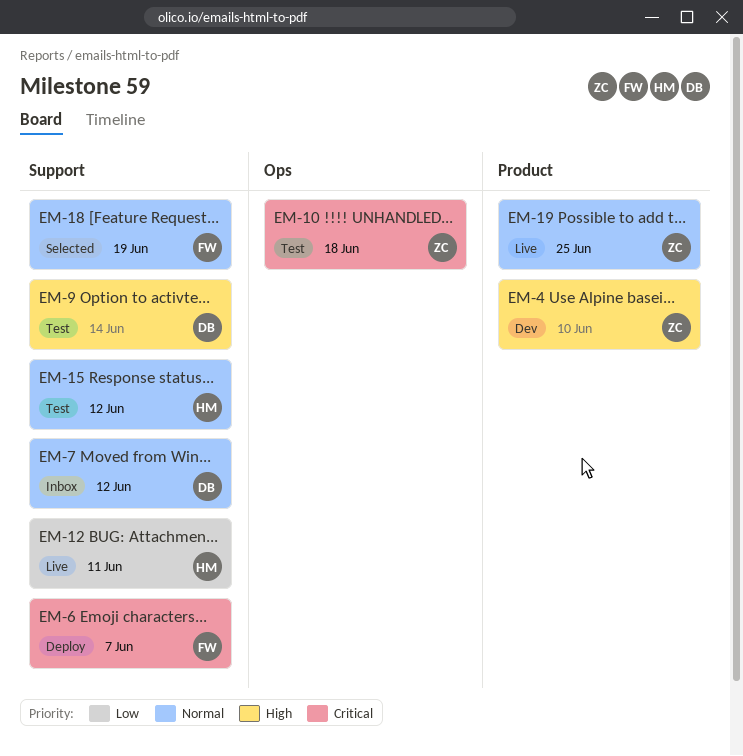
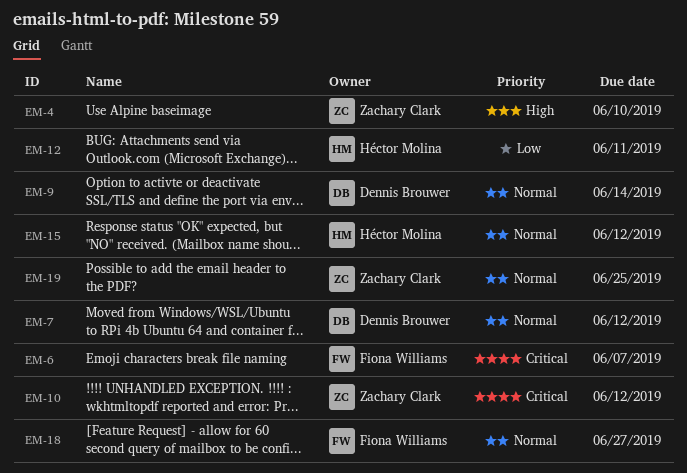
EM-9, priority: High -> Normal
EM-10, due: Jun 18 -> Jun 12
EM-18, due: Jun 19 -> Jun 27

